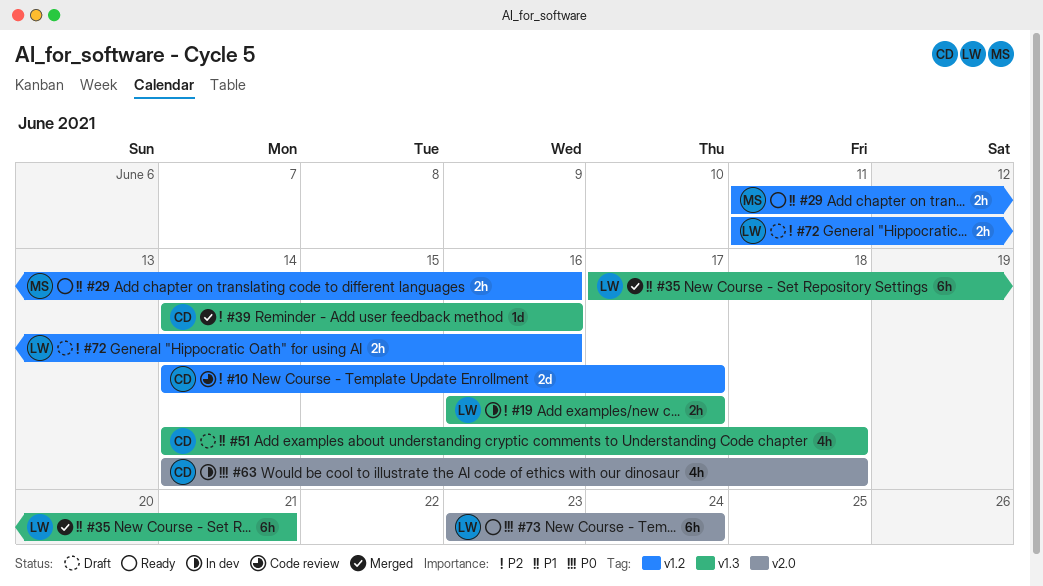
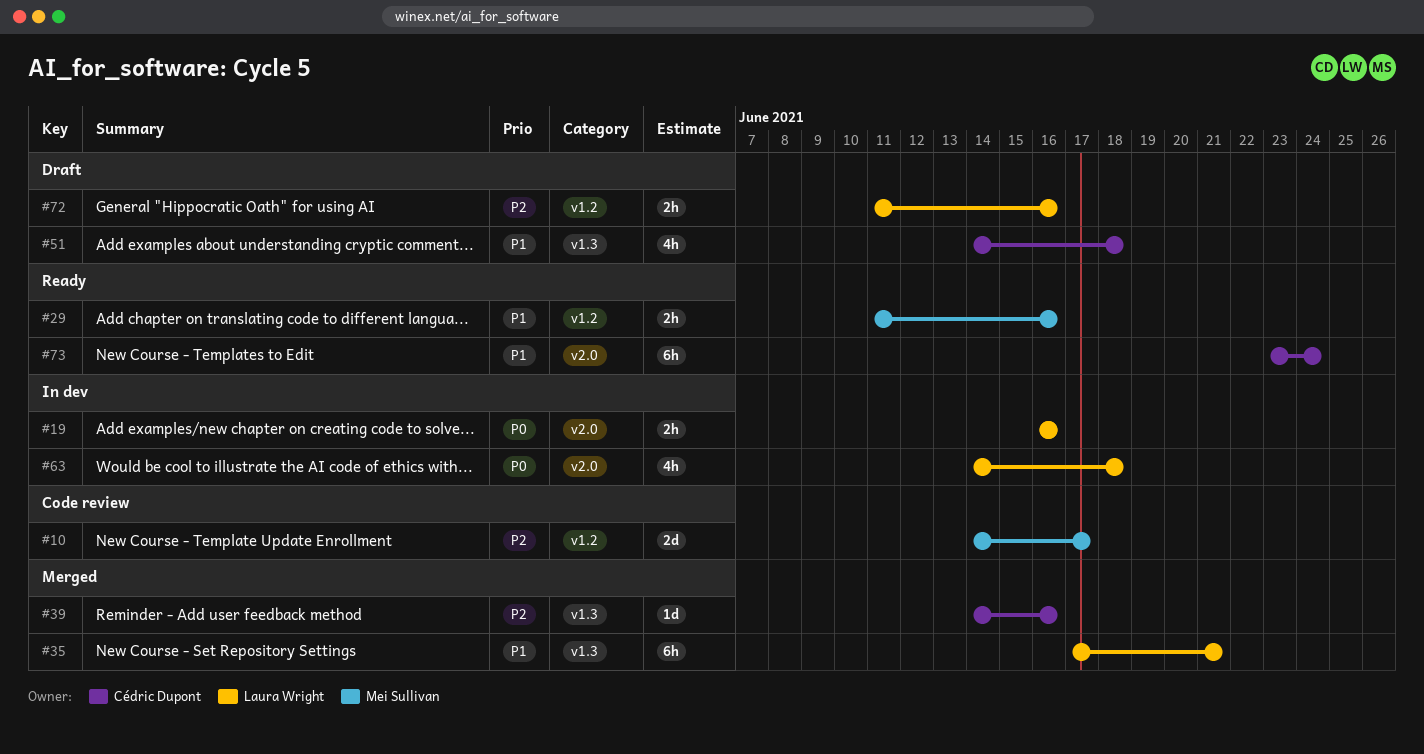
#10, owner: Cédric Dupont -> Mei Sullivan
#19, priority: P2 -> P0
#19, label: v1.3 -> v2.0
#19, due: Jun 17 -> Jun 16
#63, owner: Cédric Dupont -> Laura Wright
#73, owner: Laura Wright -> Cédric Dupont
#73, priority: P0 -> P1

